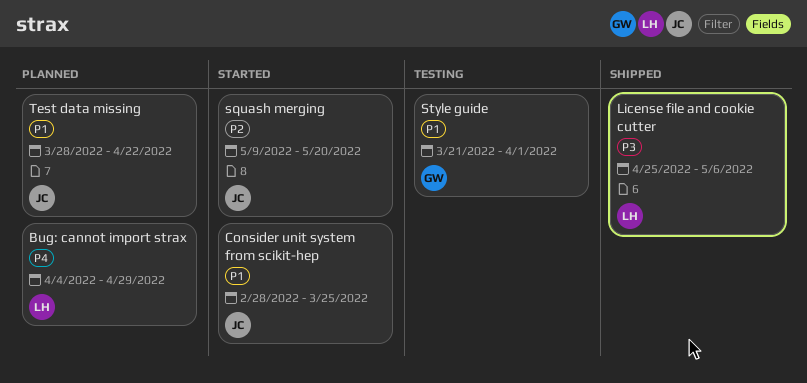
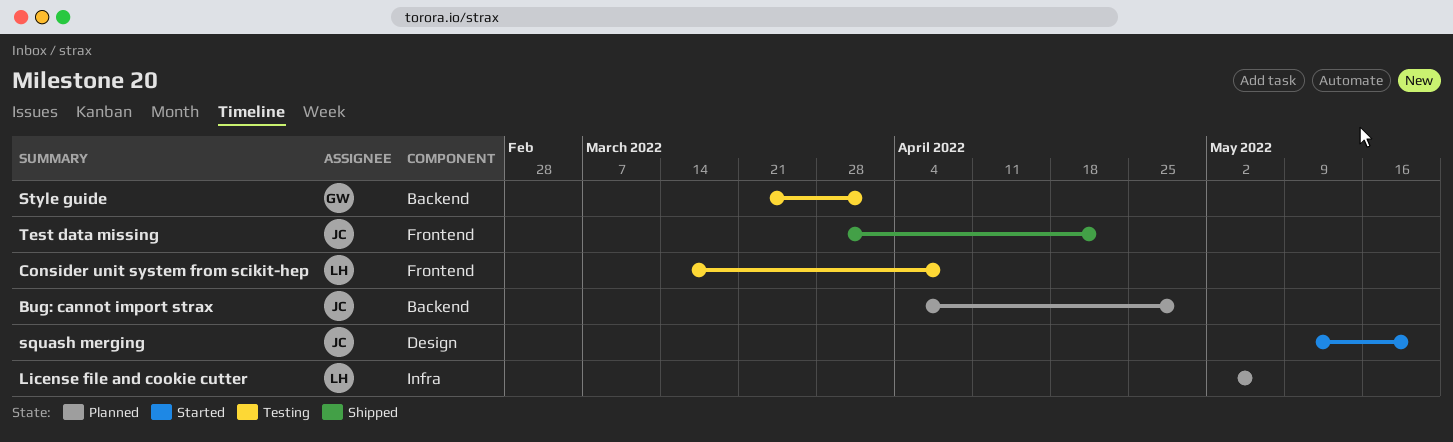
Bug: cannot import strax, owner: LH -> JC
Consider unit system from scikit-hep, status: Started -> Testing
Consider unit system from scikit-hep, owner: JC -> LH
Consider unit system from scikit-hep, start: Feb 28 -> Mar 14
Consider unit system from scikit-hep, due: Mar 25 -> Apr 8
License file and cookie cutter, status: Shipped -> Planned
License file and cookie cutter, start: Apr 25 -> May 2
Test data missing, status: Planned -> Shipped

